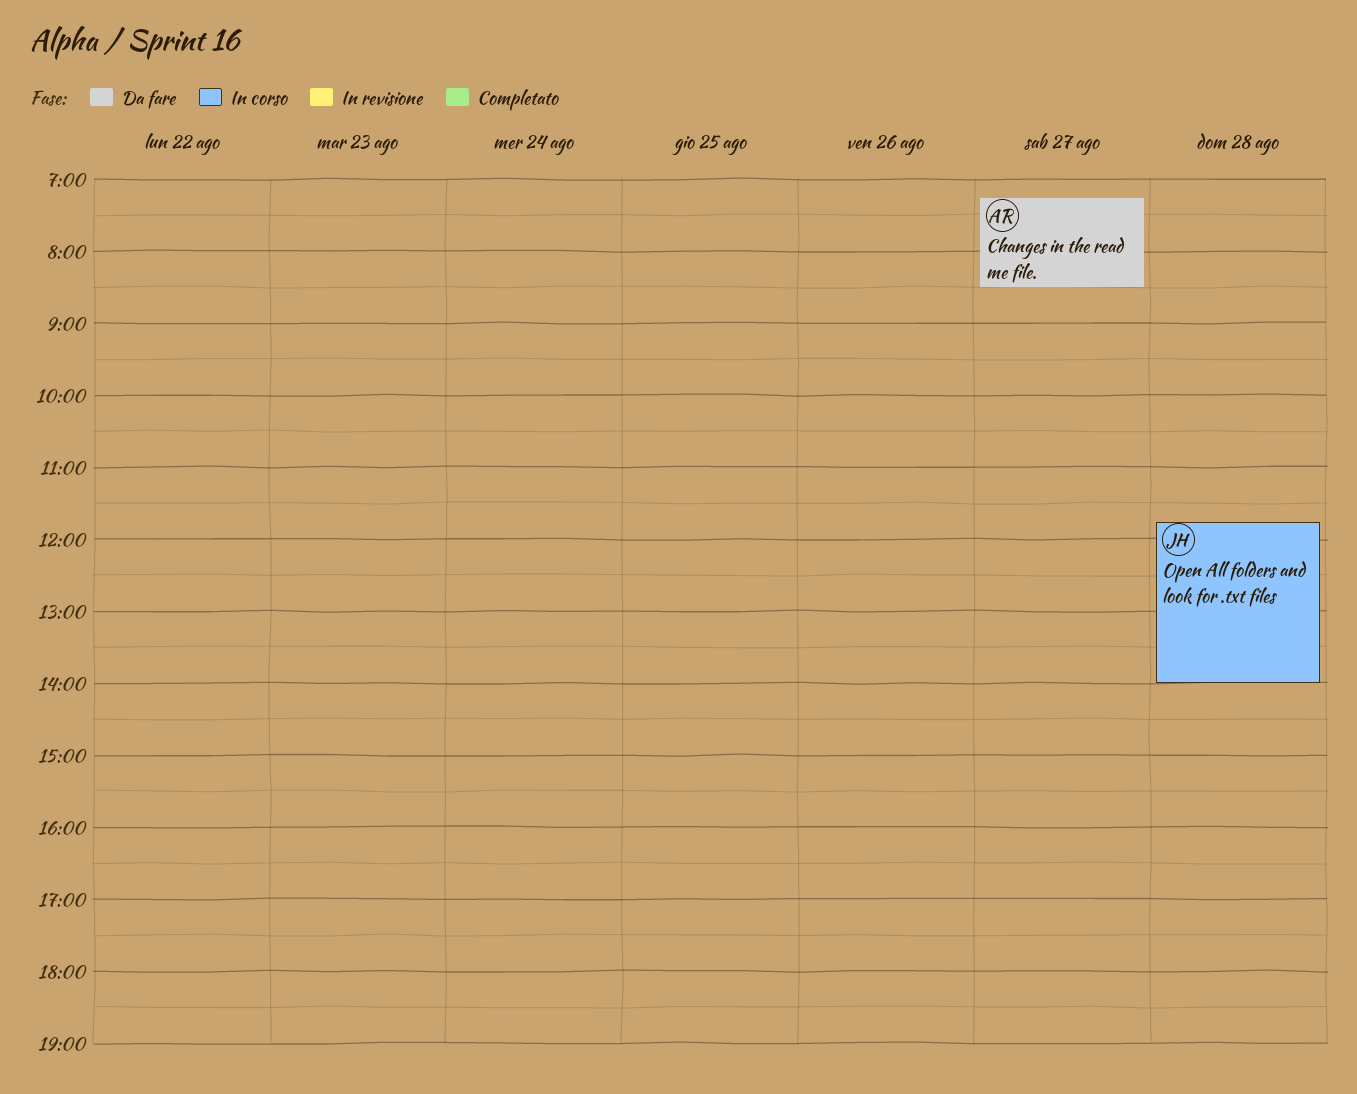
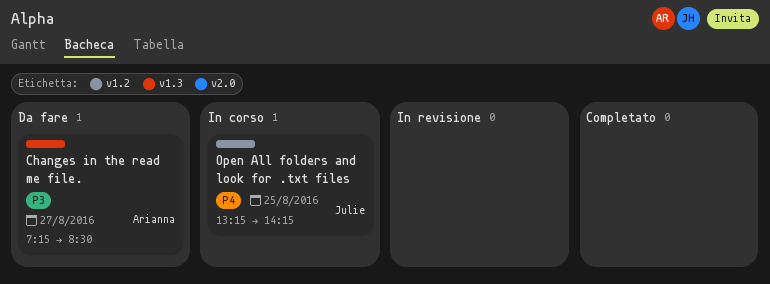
Open All folders and look for .txt files, day: Aug 28 -> Aug 25
Open All folders and look for .txt files, begins: 11:45 -> 13:15
Open All folders and look for .txt files, ends: 14:00 -> 14:15

